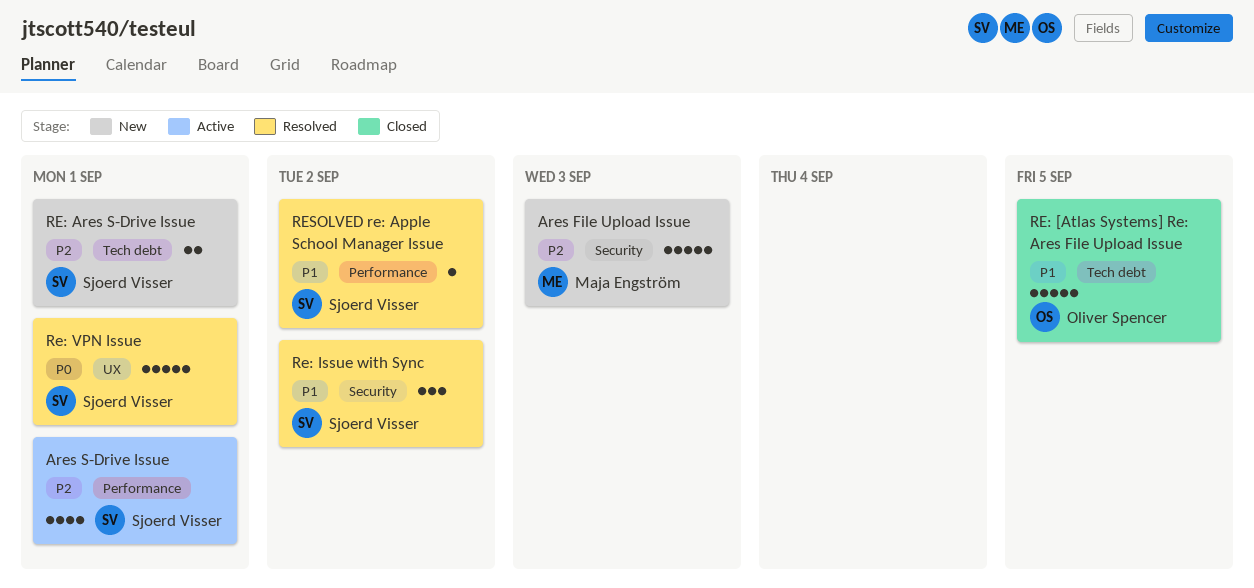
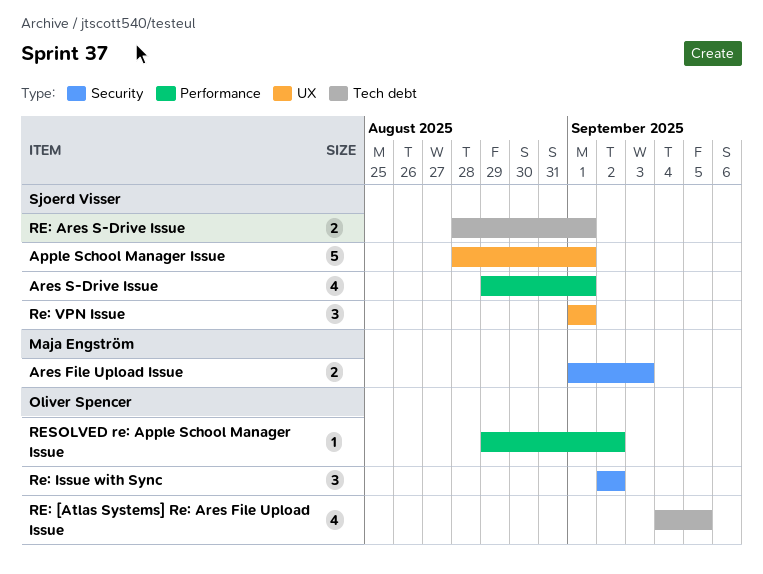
Apple School Manager Issue: none -> present
Ares File Upload Issue, estimate: 5 -> 2
RE: [Atlas Systems] Re: Ares File Upload Issue, estimate: 5 -> 4
Re: Issue with Sync, owner: Sjoerd Visser -> Oliver Spencer
Re: VPN Issue, estimate: 5 -> 3
RESOLVED re: Apple School Manager Issue, owner: Sjoerd Visser -> Oliver Spencer

